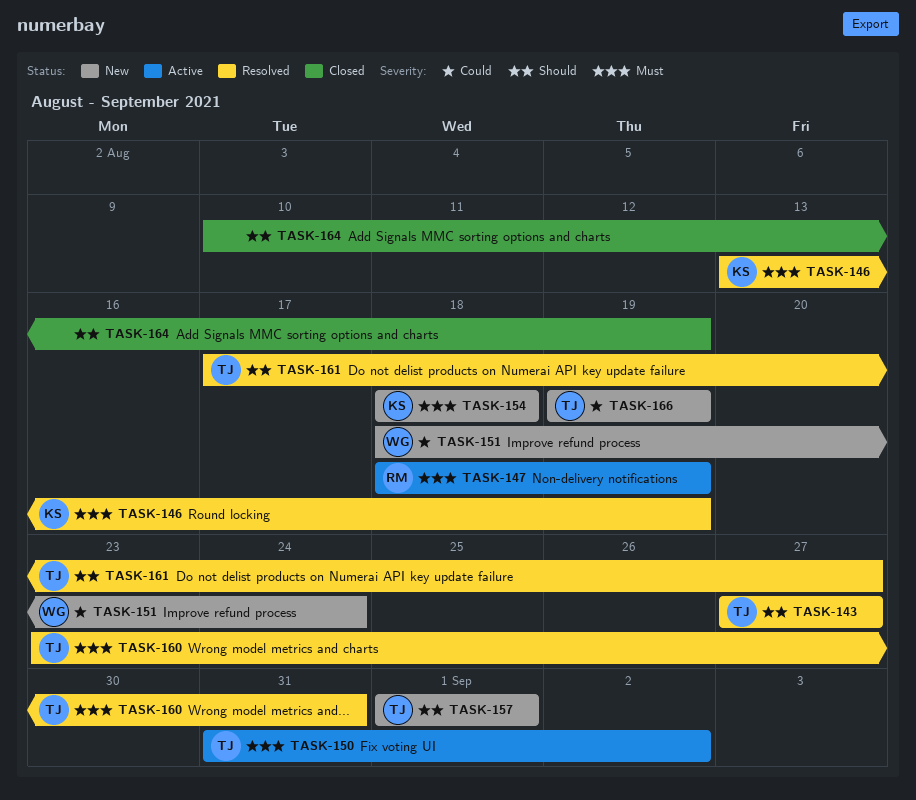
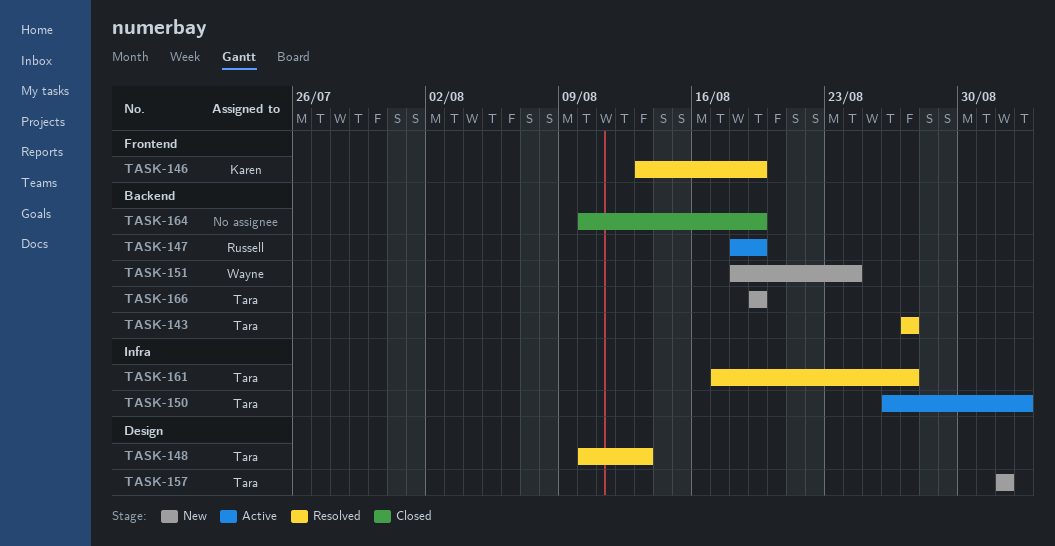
TASK-148: none -> present
TASK-150, start: Aug 31 -> Aug 26
TASK-154: present -> none
TASK-160: present -> none

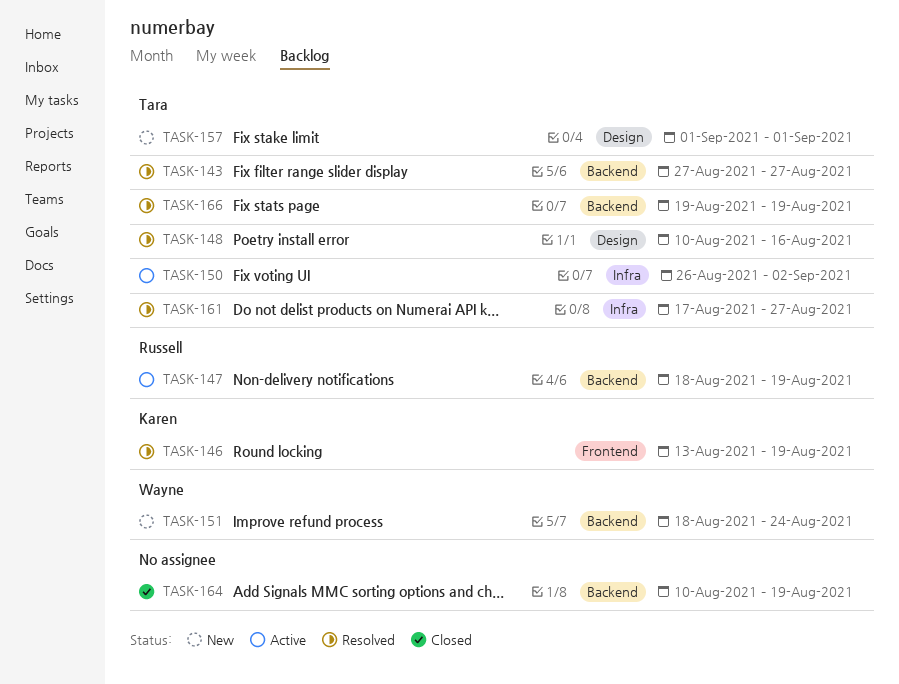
TASK-148, due: Aug 13 -> Aug 16
TASK-166, status: New -> Resolved

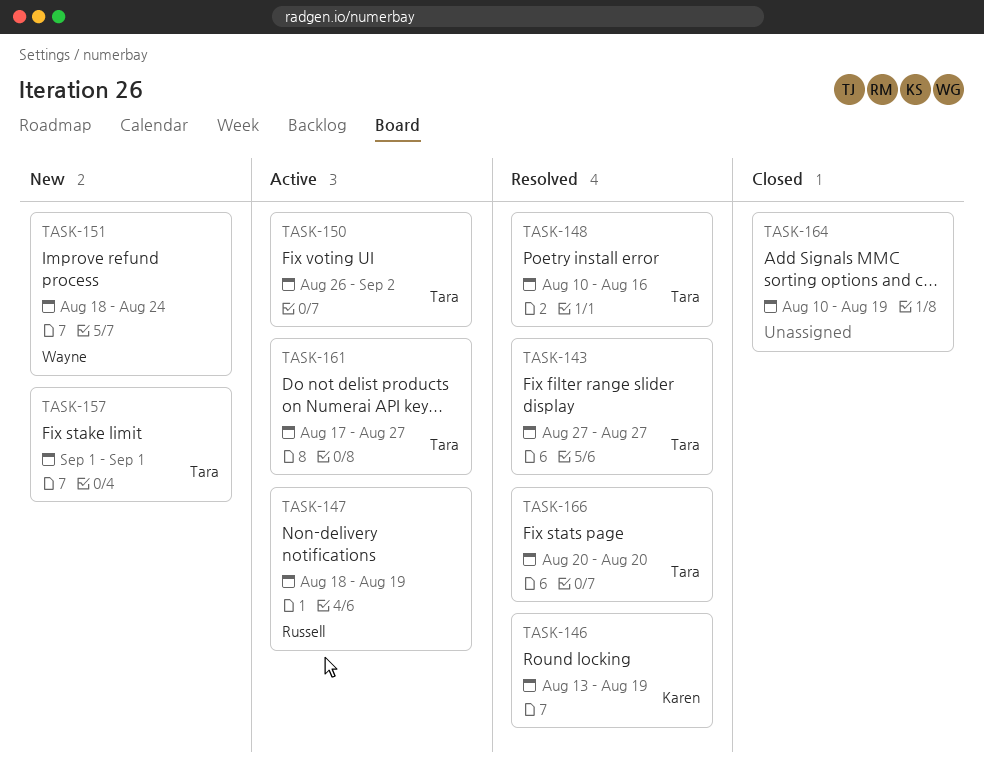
TASK-161, status: Resolved -> Active
TASK-166, start: Aug 19 -> Aug 20
TASK-166, due: Aug 19 -> Aug 20

